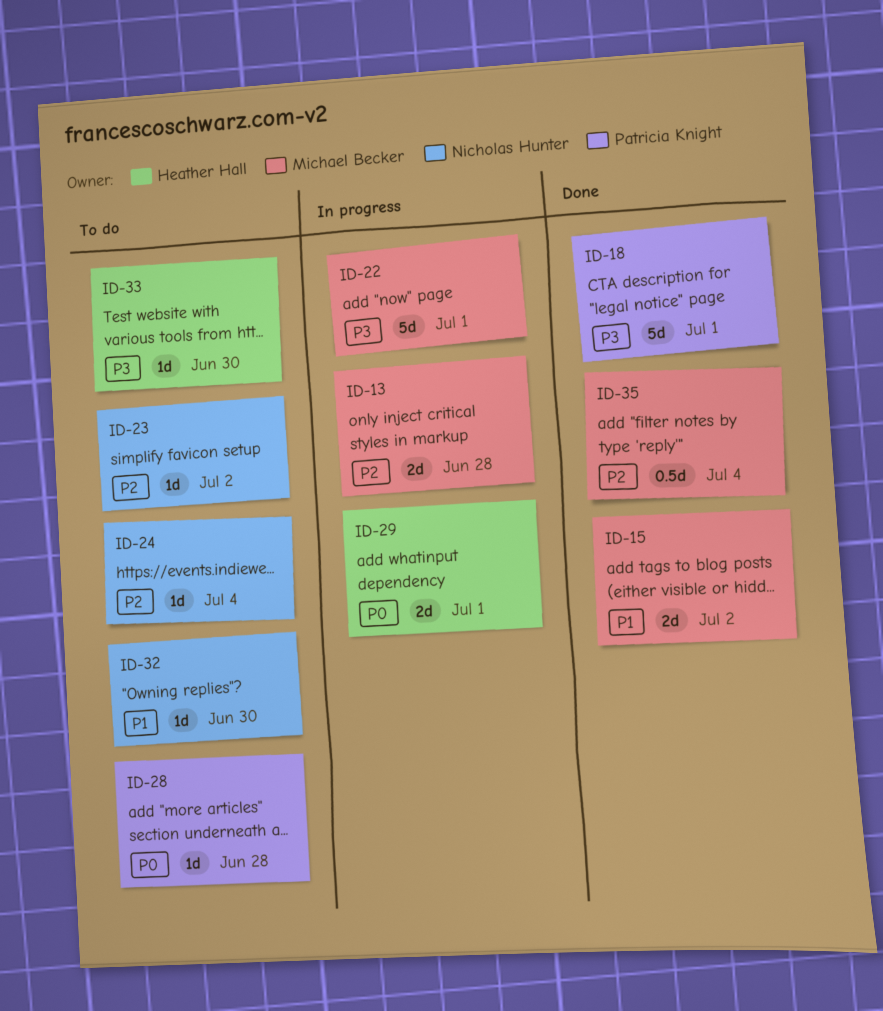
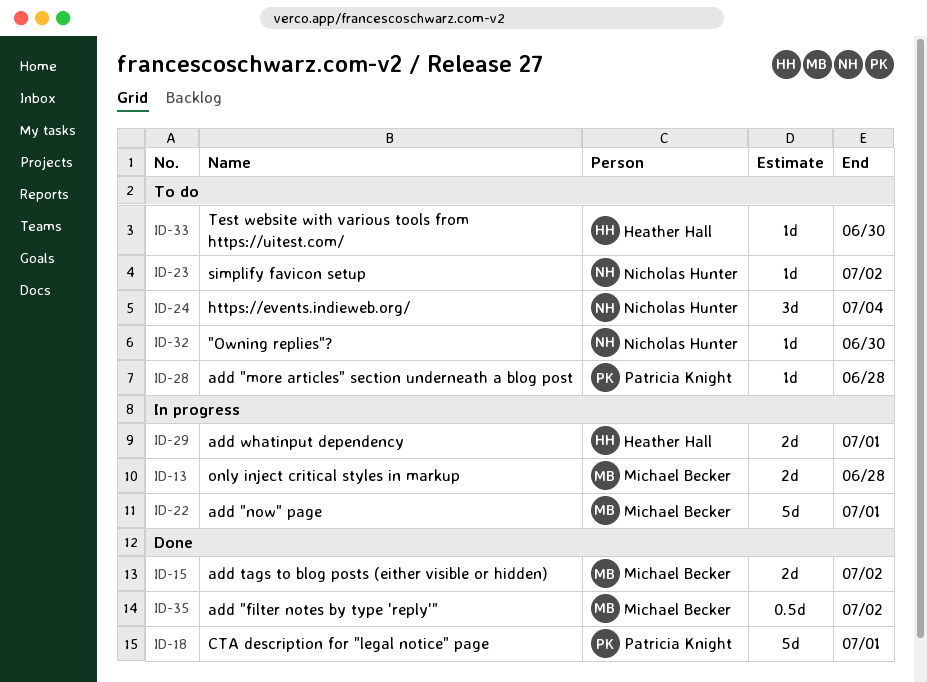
ID-24, estimate: 1d -> 3d
ID-35, due: Jul 4 -> Jul 2

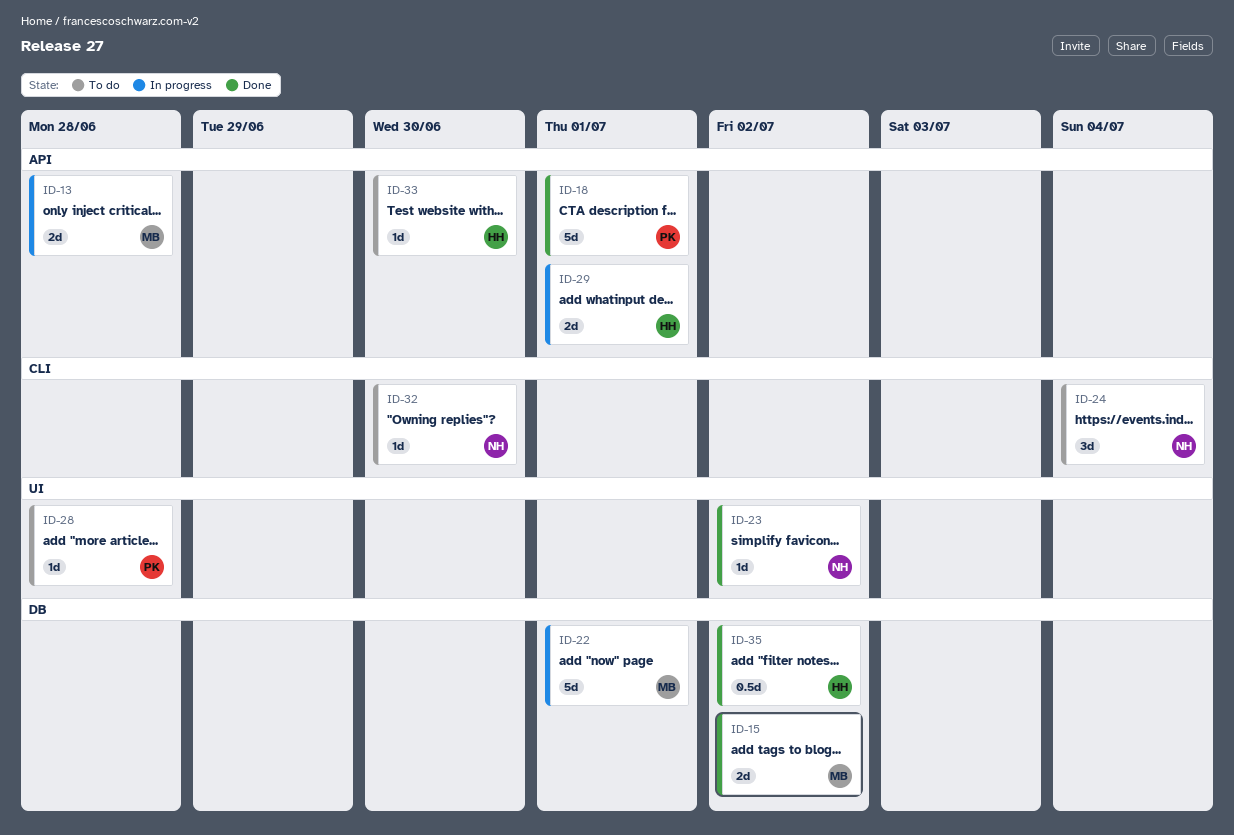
ID-23, status: To do -> Done
ID-35, owner: Michael Becker -> Heather Hall

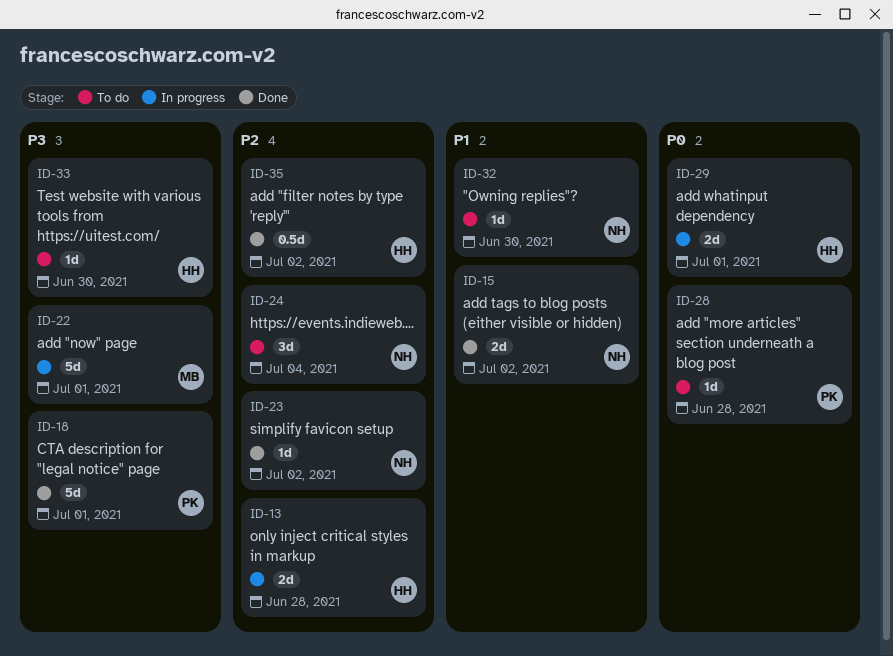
ID-13, owner: MB -> HH
ID-15, owner: MB -> NH

